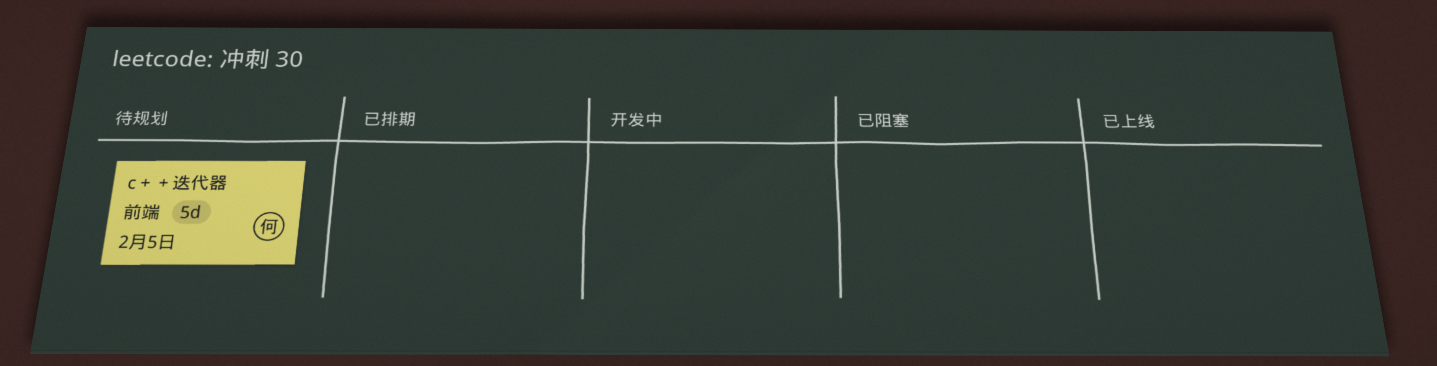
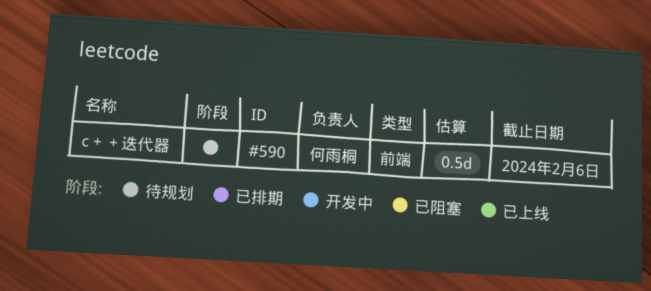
c＋＋迭代器, estimate: 5d -> 0.5d
c＋＋迭代器, due: Feb 5 -> Feb 6

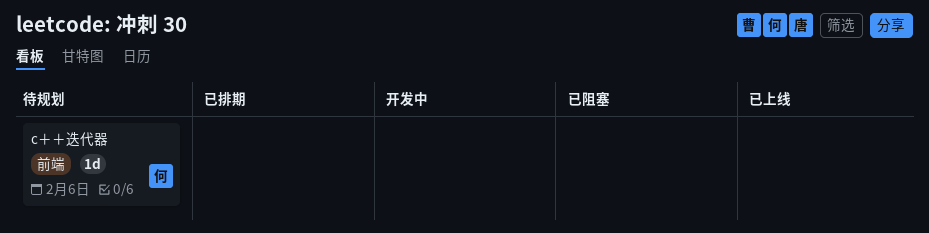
c＋＋迭代器, estimate: 0.5d -> 1d

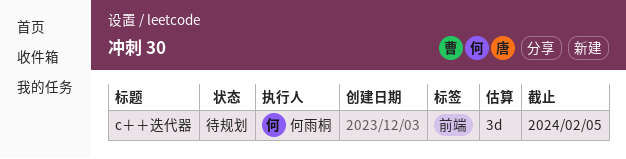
c＋＋迭代器, estimate: 1d -> 3d
c＋＋迭代器, due: Feb 6 -> Feb 5

